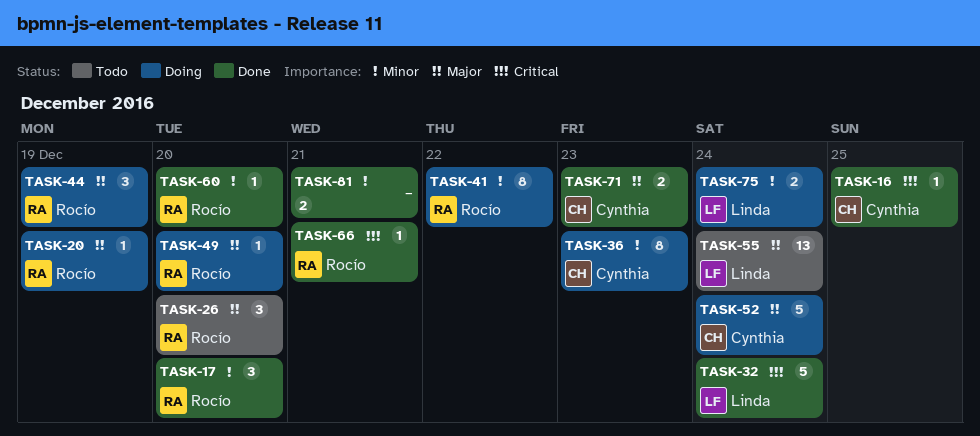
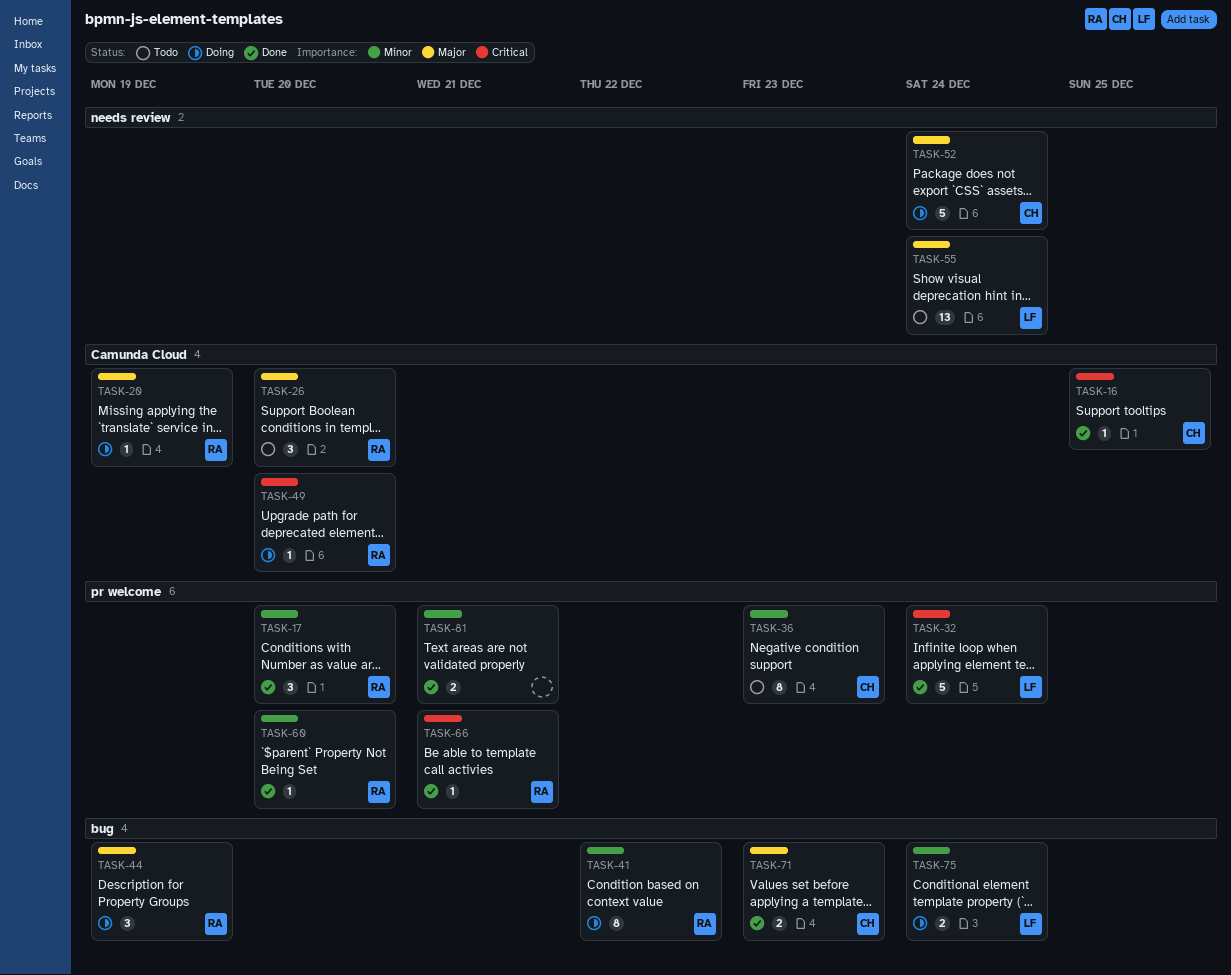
TASK-36, status: Doing -> Todo
TASK-49, priority: Major -> Critical

